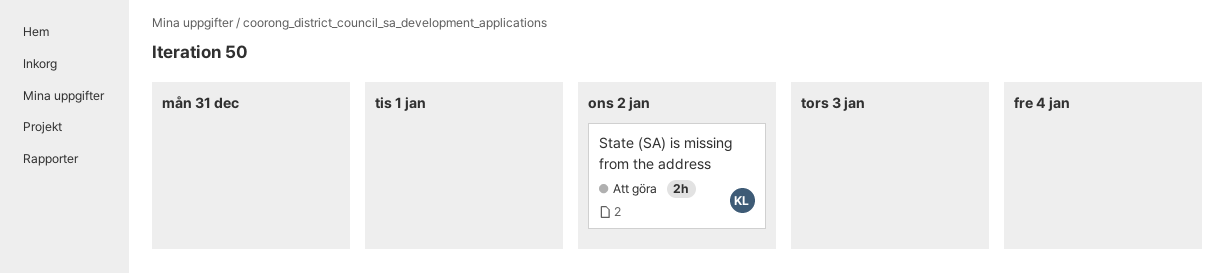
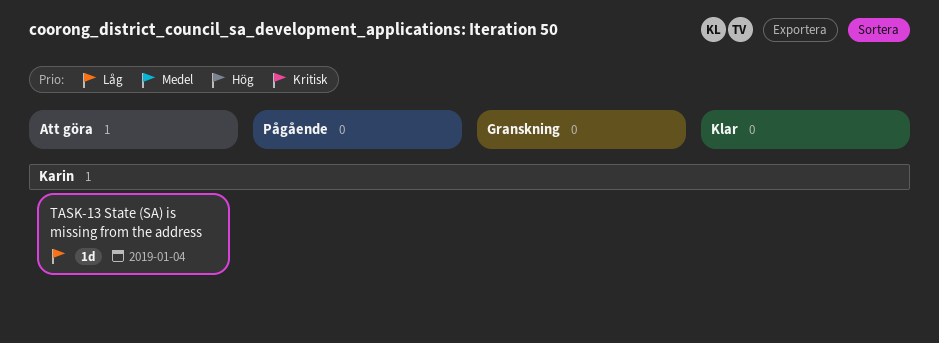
State (SA) is missing from the address, estimate: 2h -> 1d
State (SA) is missing from the address, due: Jan 2 -> Jan 4

